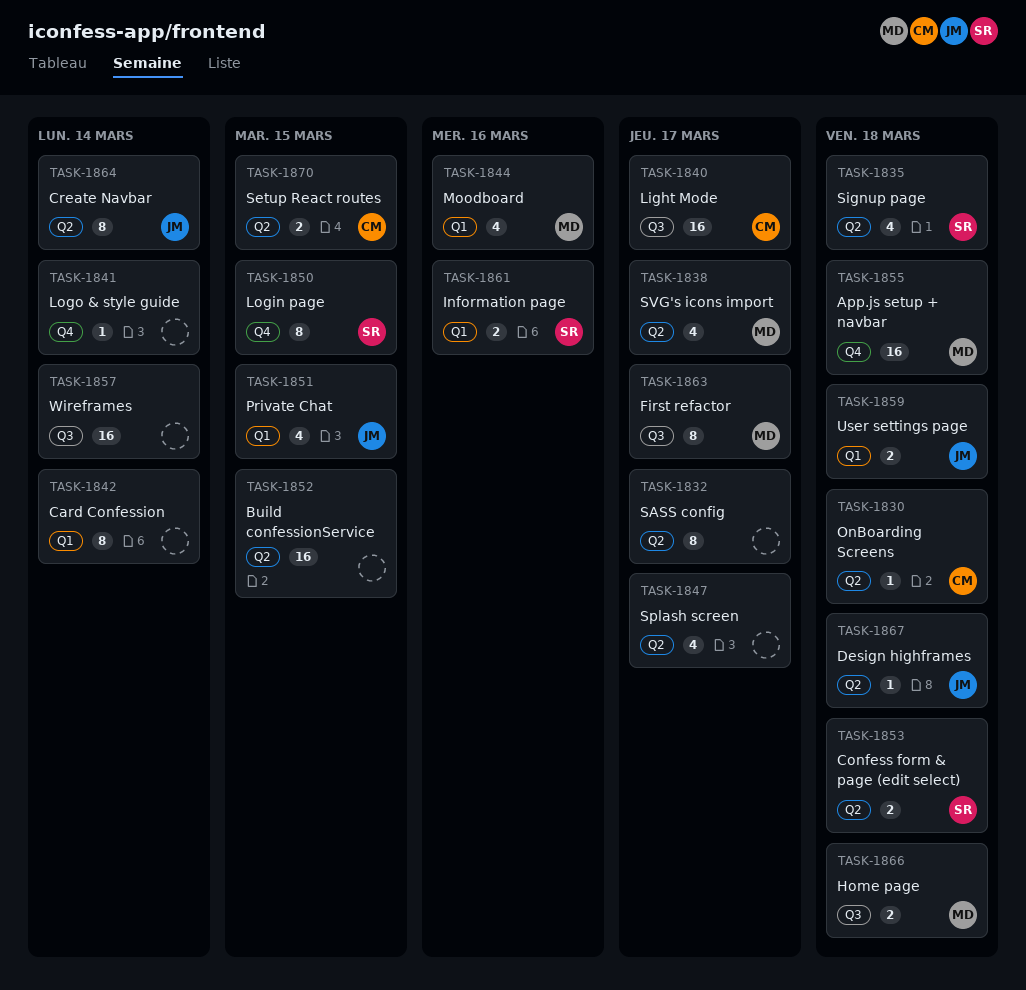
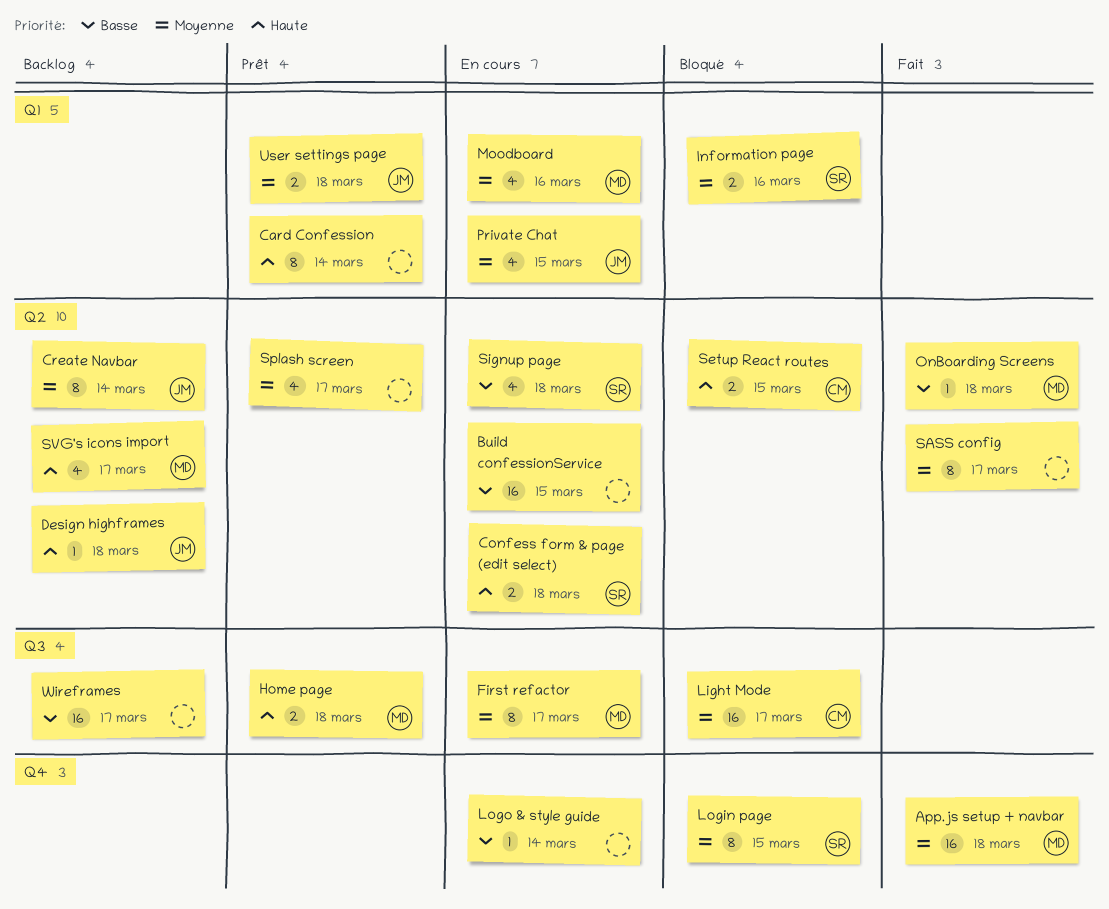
OnBoarding Screens, owner: CM -> MD
Wireframes, due: Mar 14 -> Mar 17

